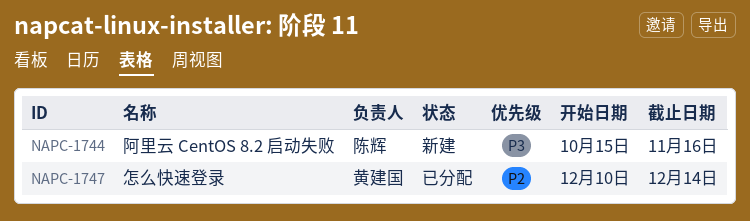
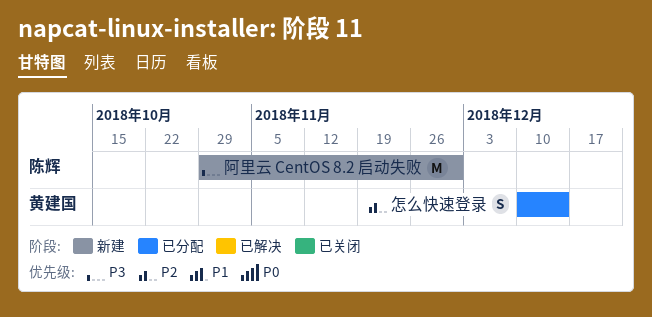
阿里云 CentOS 8.2 启动失败, start: Oct 15 -> Oct 29
阿里云 CentOS 8.2 启动失败, due: Nov 16 -> Nov 30

